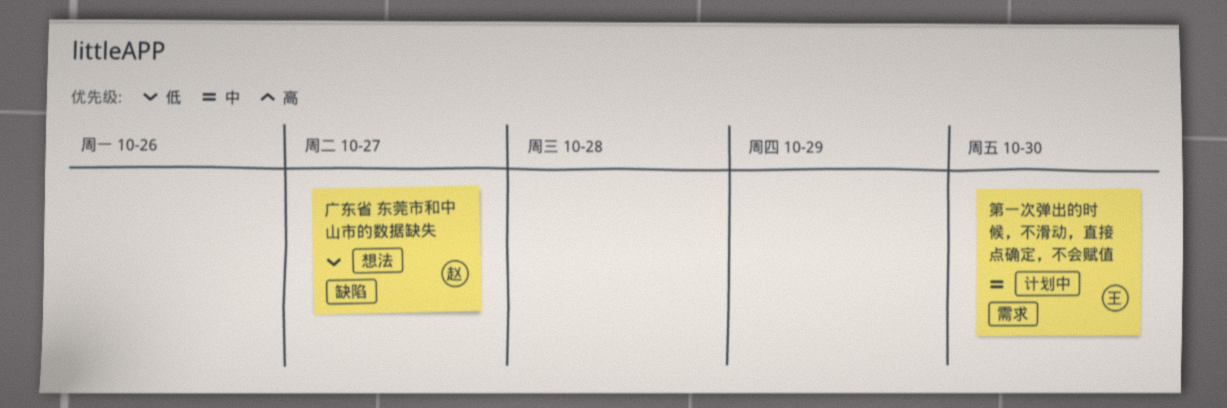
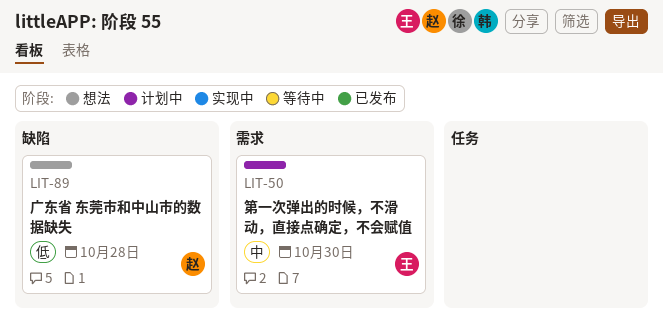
广东省 东莞市和中山市的数据缺失, due: Oct 27 -> Oct 28

